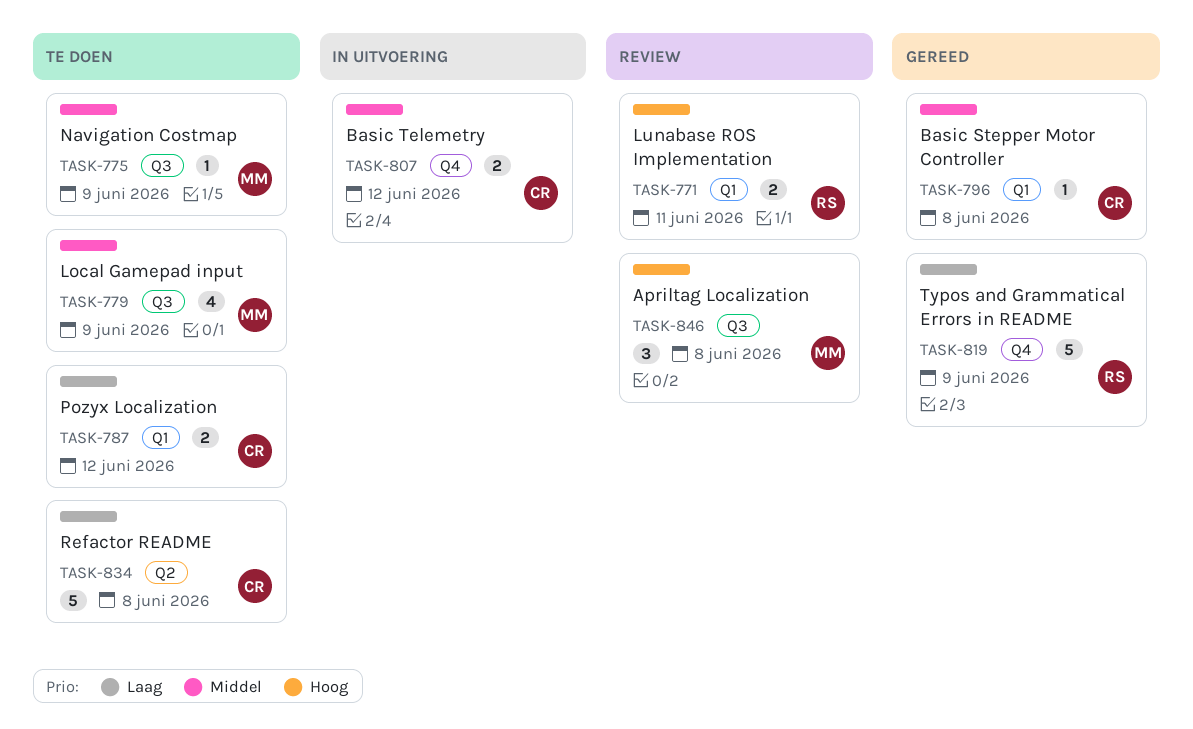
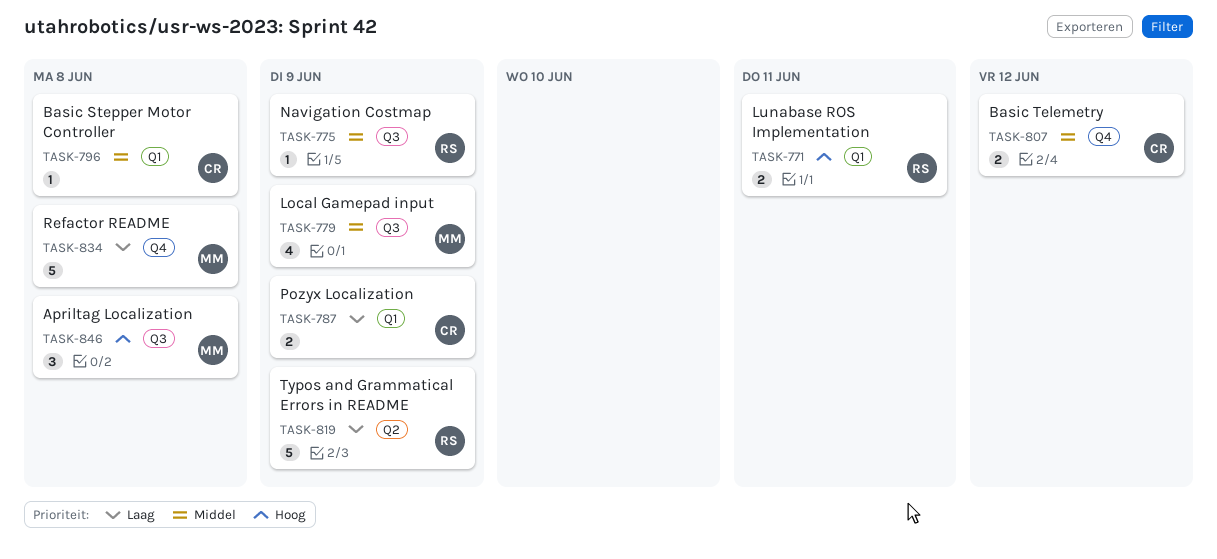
TASK-775, owner: MM -> RS
TASK-787, due: Jun 12 -> Jun 9
TASK-819, label: Q4 -> Q2
TASK-834, owner: CR -> MM
TASK-834, label: Q2 -> Q4

